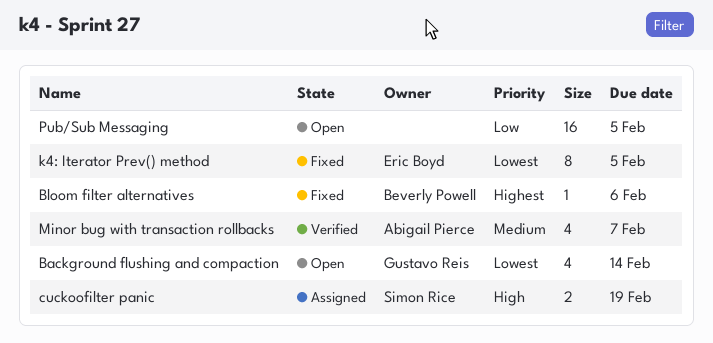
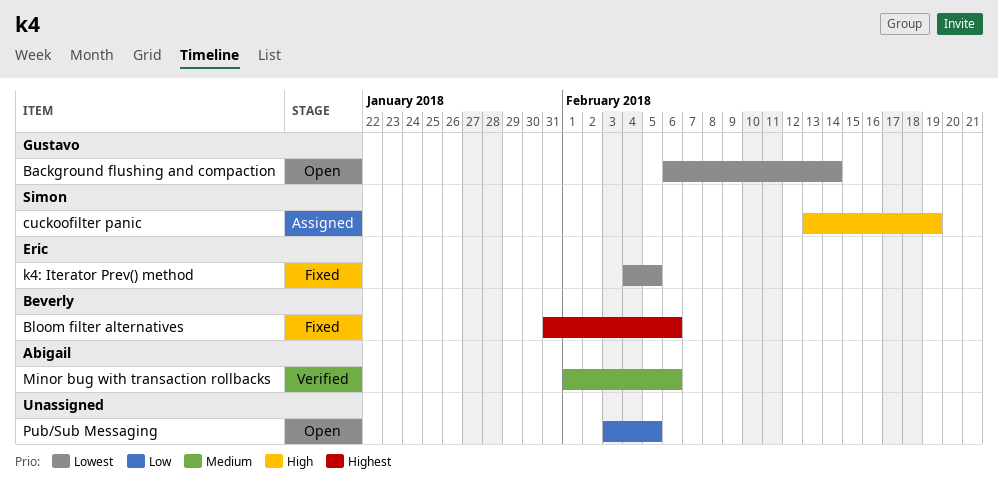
Minor bug with transaction rollbacks, due: Feb 7 -> Feb 6

